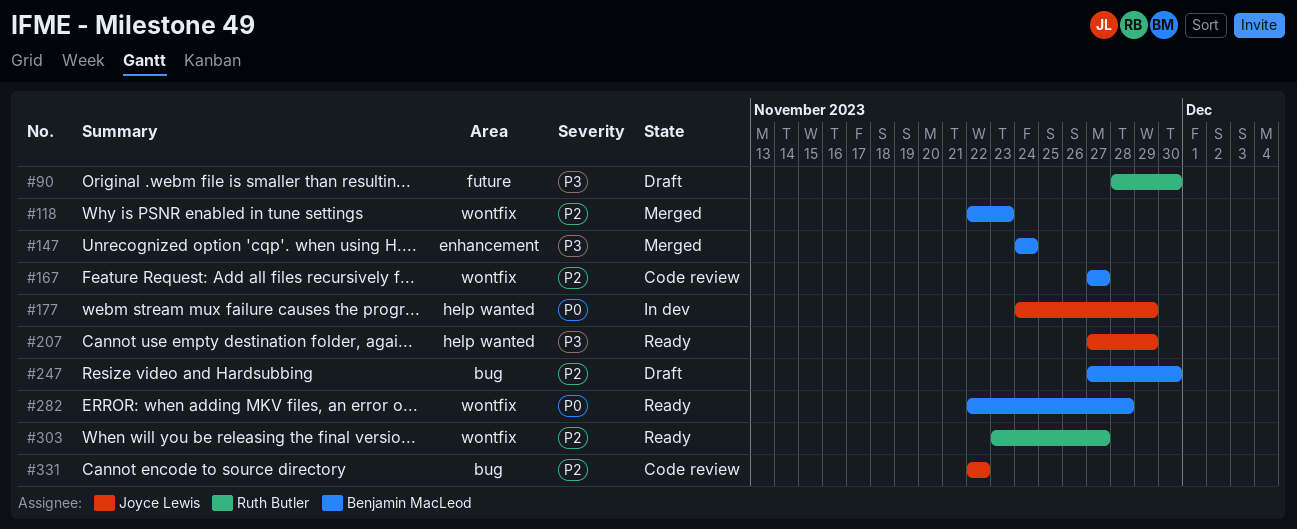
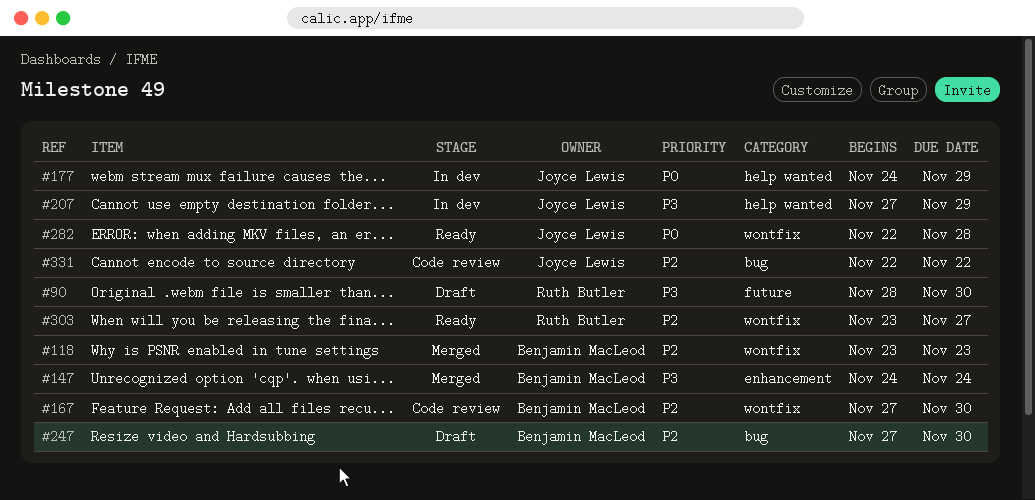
#118, start: Nov 22 -> Nov 23
#167, due: Nov 27 -> Nov 30
#207, status: Ready -> In dev
#282, owner: Benjamin MacLeod -> Joyce Lewis

